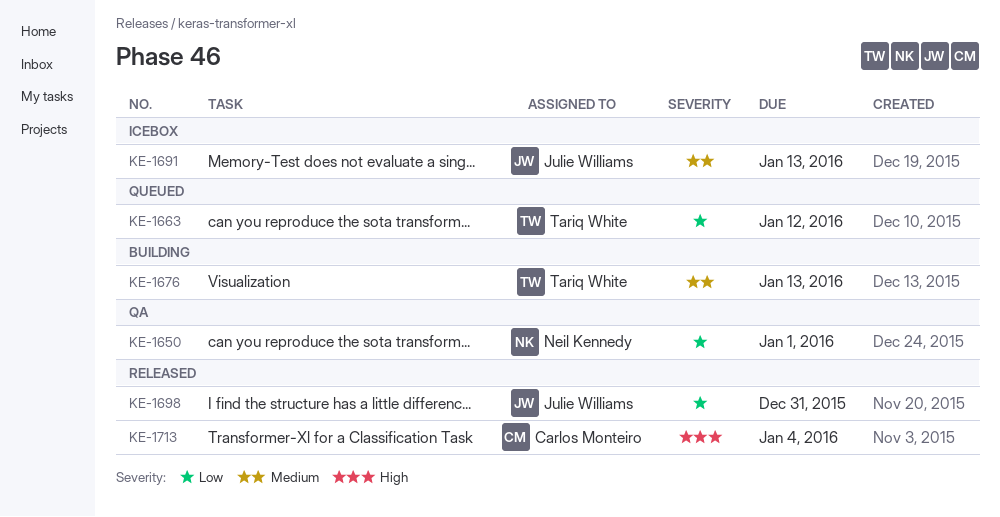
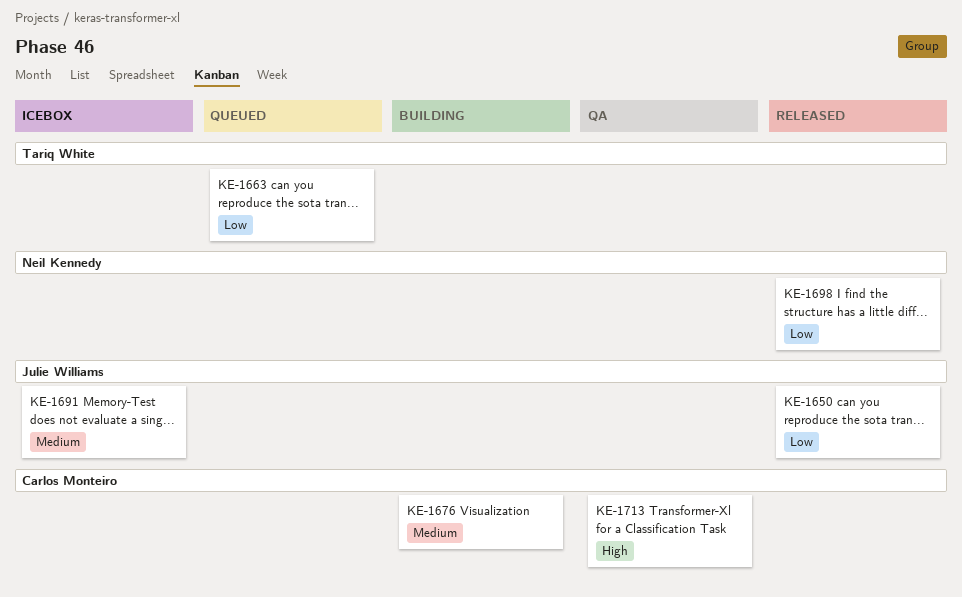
KE-1650, status: QA -> Released
KE-1650, owner: Neil Kennedy -> Julie Williams
KE-1676, owner: Tariq White -> Carlos Monteiro
KE-1698, owner: Julie Williams -> Neil Kennedy
KE-1713, status: Released -> QA

